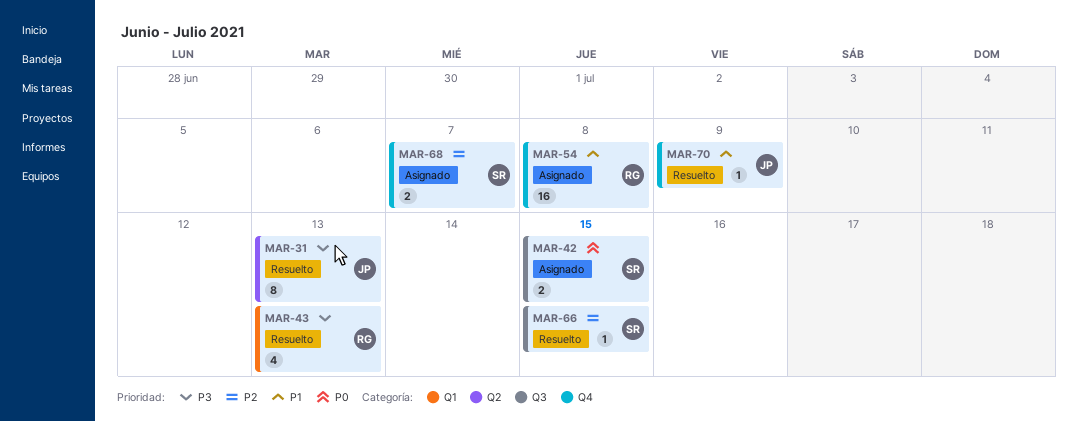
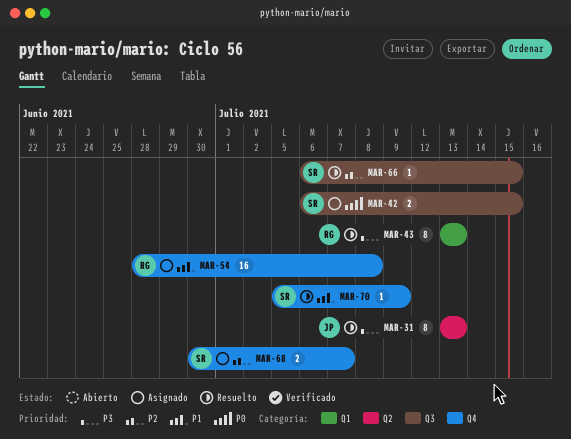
MAR-43, estimate: 4 -> 8
MAR-70, owner: JP -> SR

